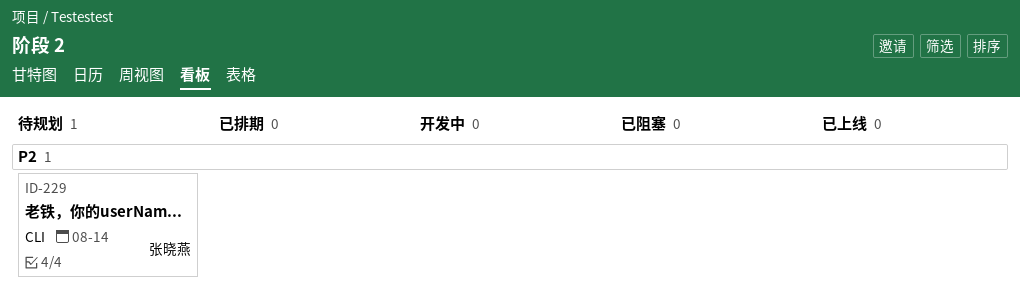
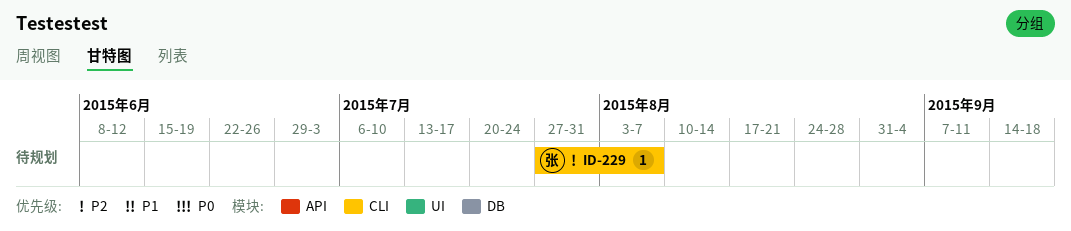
ID-229, due: Aug 14 -> Aug 7

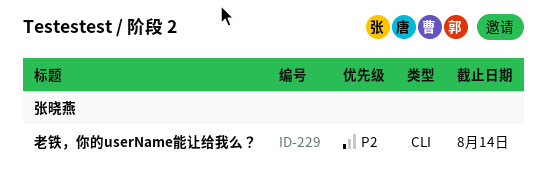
ID-229, due: Aug 7 -> Aug 14

